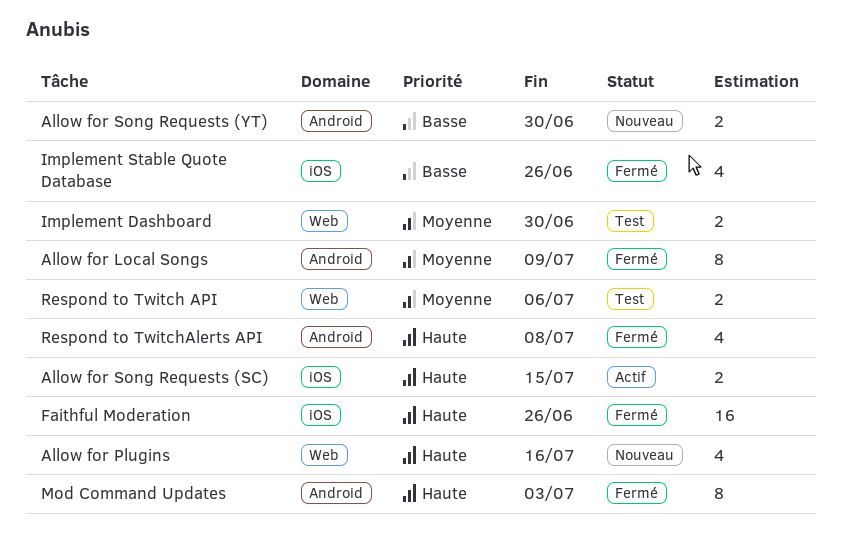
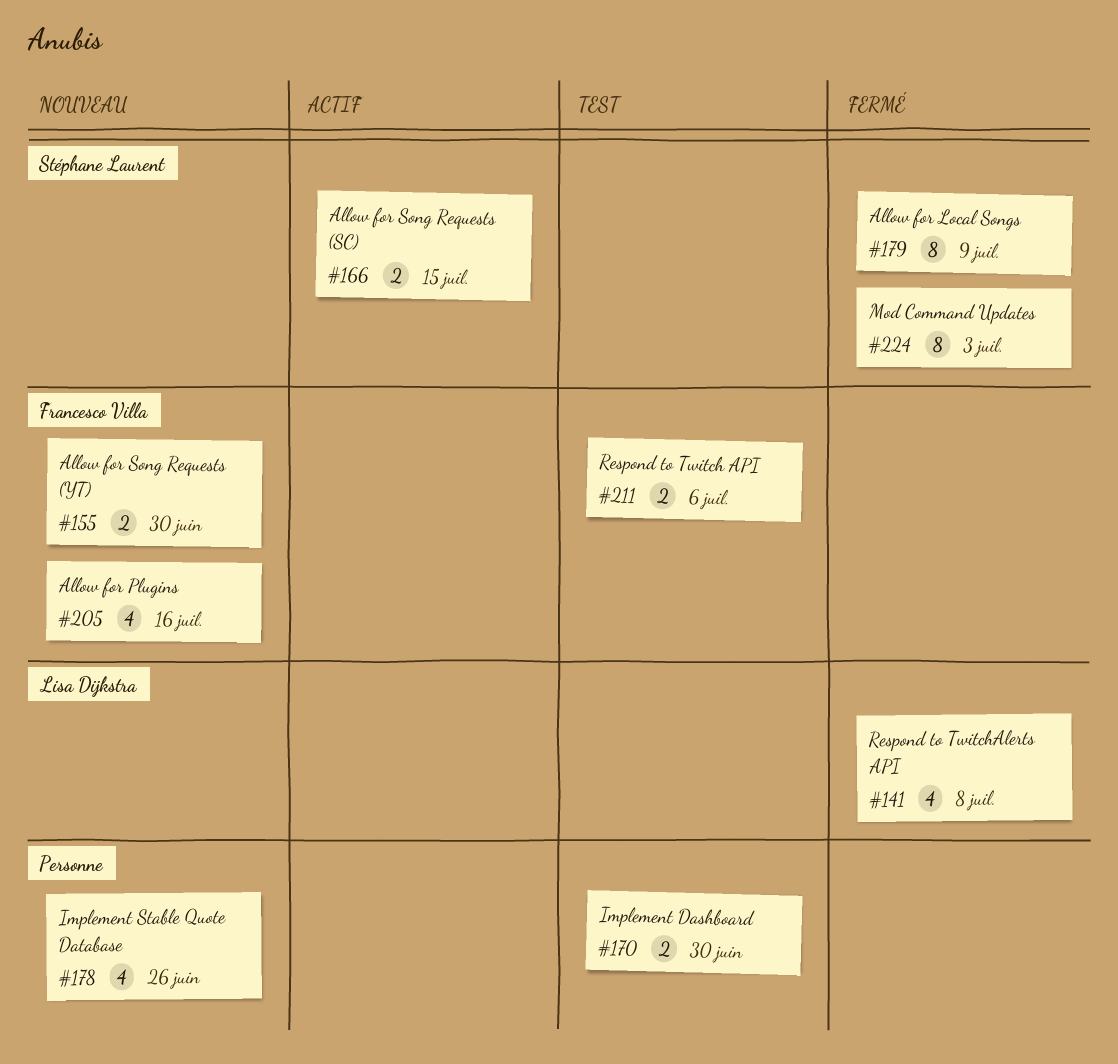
Faithful Moderation: present -> none
Implement Stable Quote Database, status: Fermé -> Nouveau

